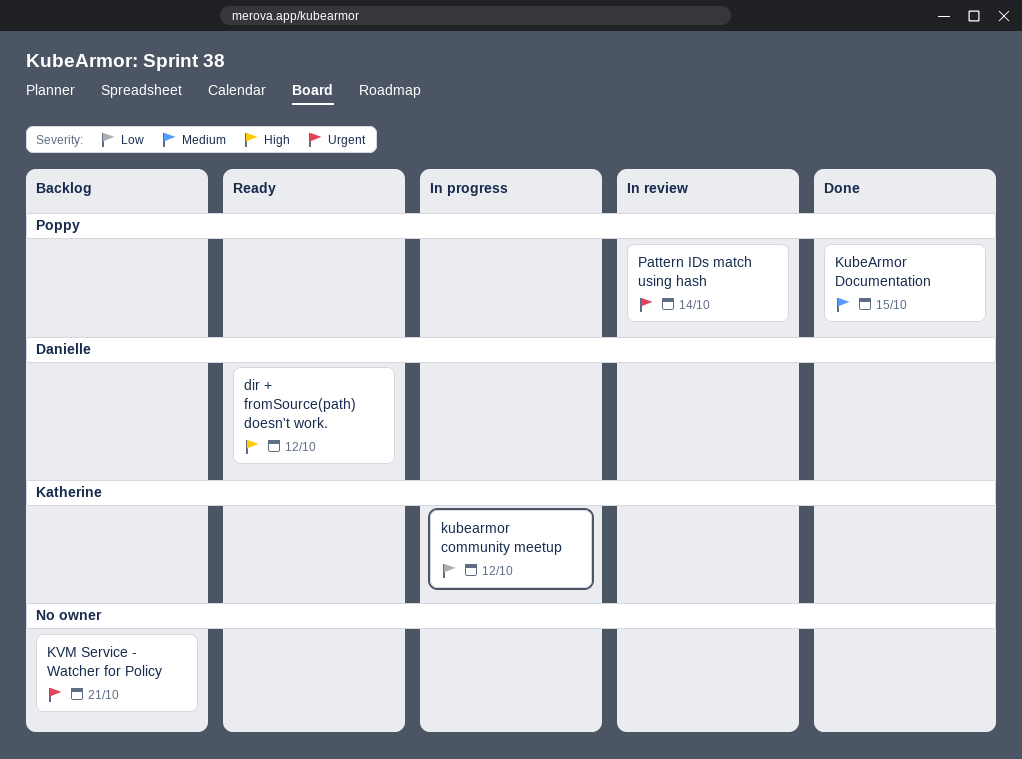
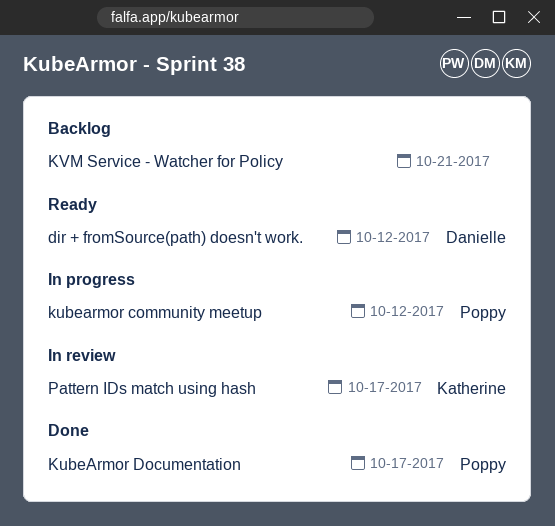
kubearmor community meetup, owner: Katherine -> Poppy
KubeArmor Documentation, due: Oct 15 -> Oct 17
Pattern IDs match using hash, owner: Poppy -> Katherine
Pattern IDs match using hash, due: Oct 14 -> Oct 17

